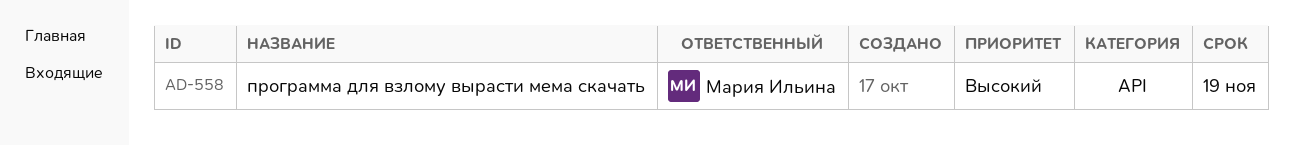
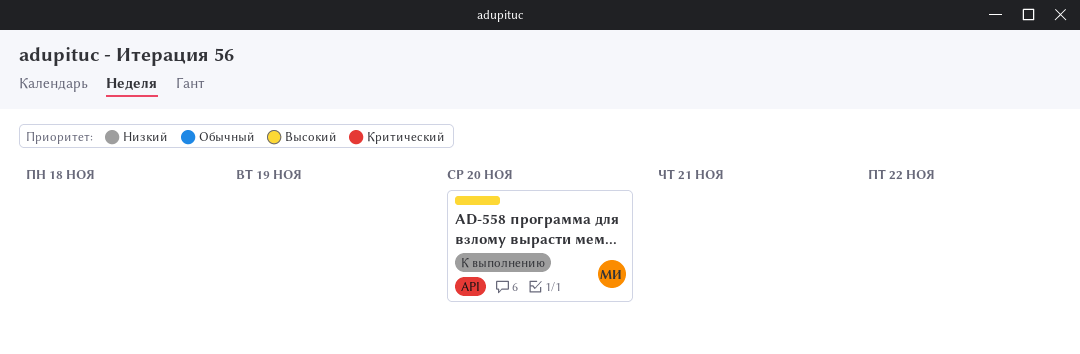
AD-558, due: Nov 19 -> Nov 20

